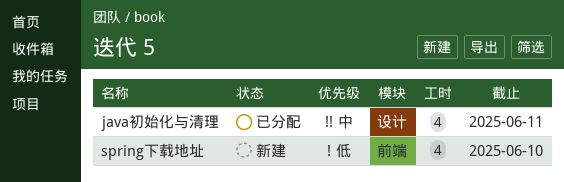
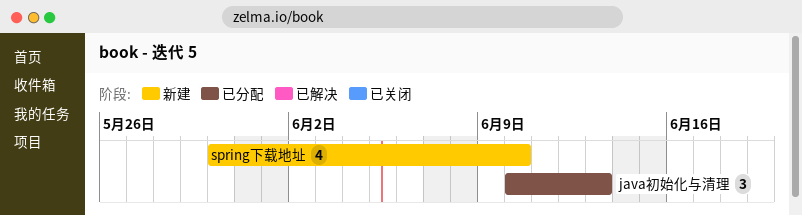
java初始化与清理, estimate: 4 -> 3
java初始化与清理, due: Jun 11 -> Jun 13

